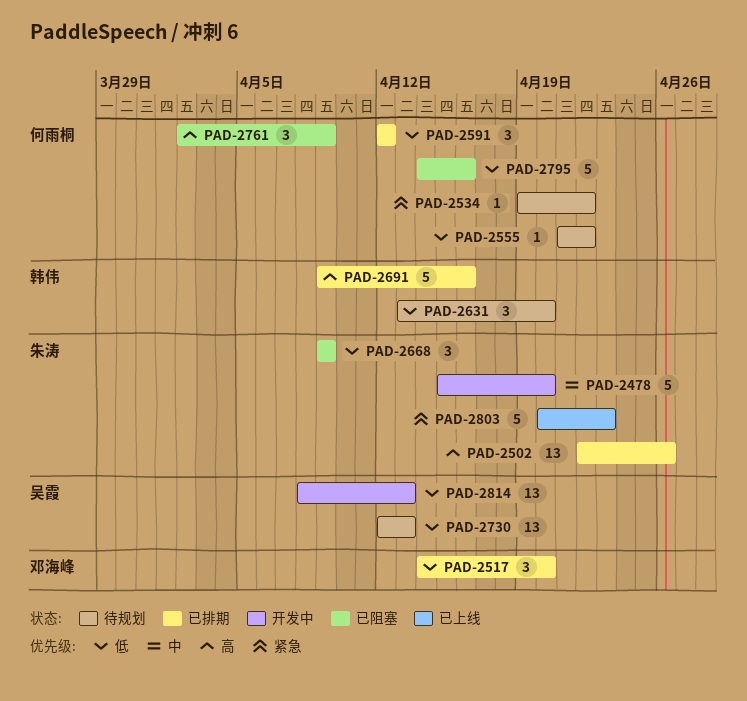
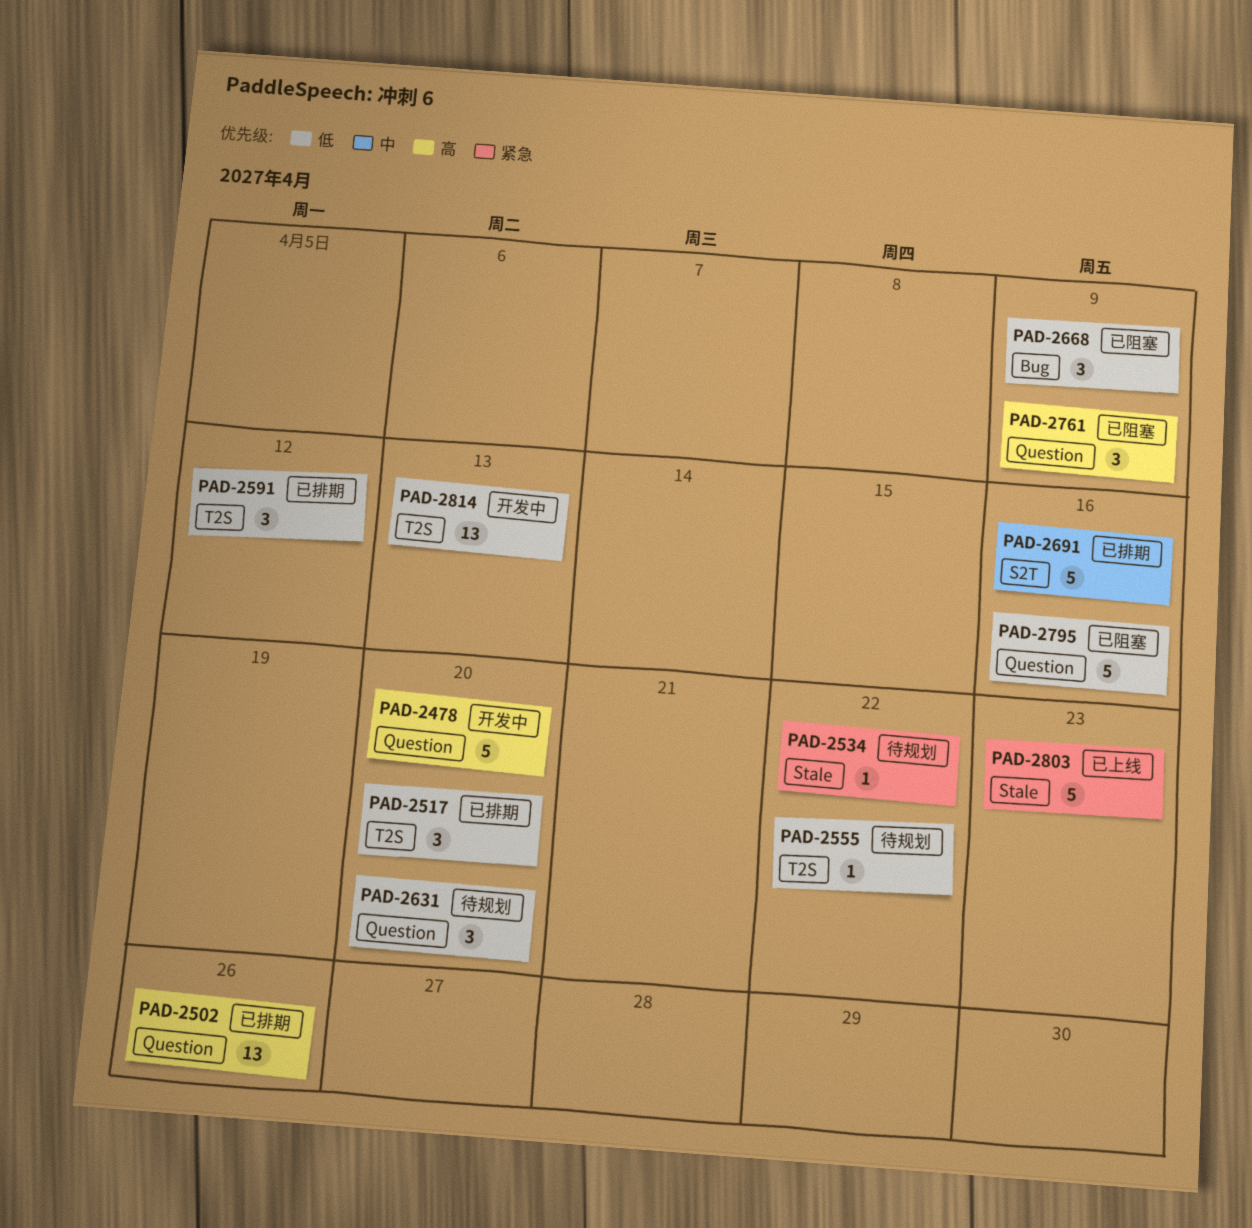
PAD-2478, priority: 中 -> 高
PAD-2691, priority: 高 -> 中
PAD-2730: present -> none

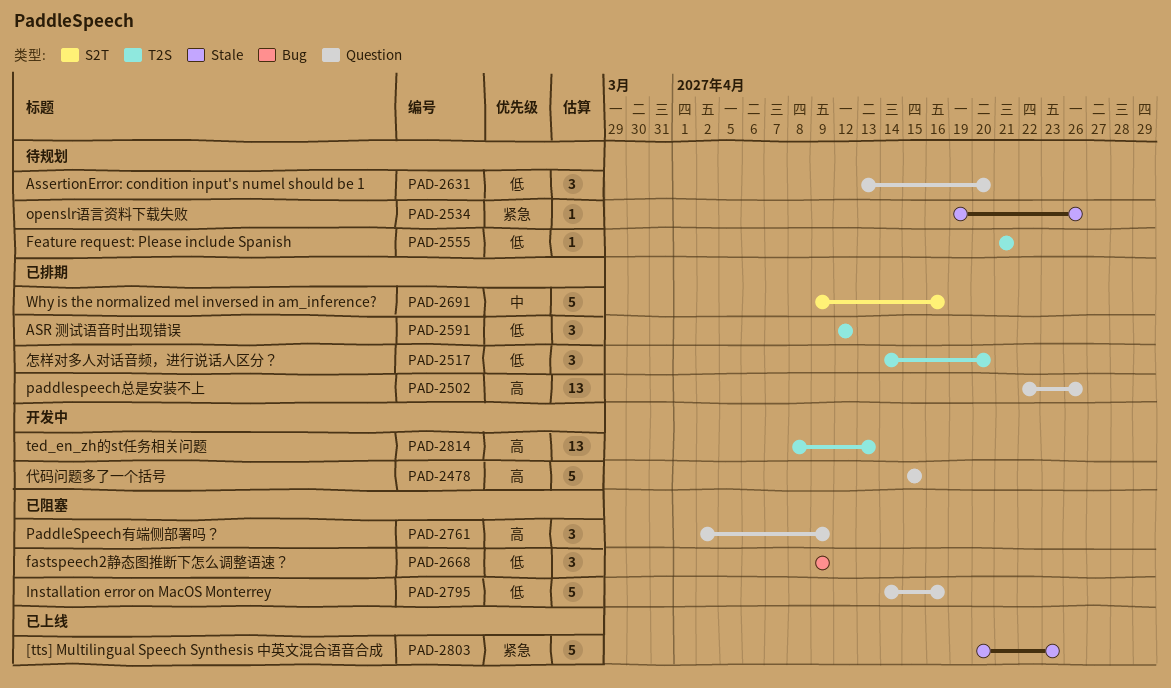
PAD-2478, due: Apr 20 -> Apr 15
PAD-2534, due: Apr 22 -> Apr 26
PAD-2555, due: Apr 22 -> Apr 21
PAD-2814, priority: 低 -> 高

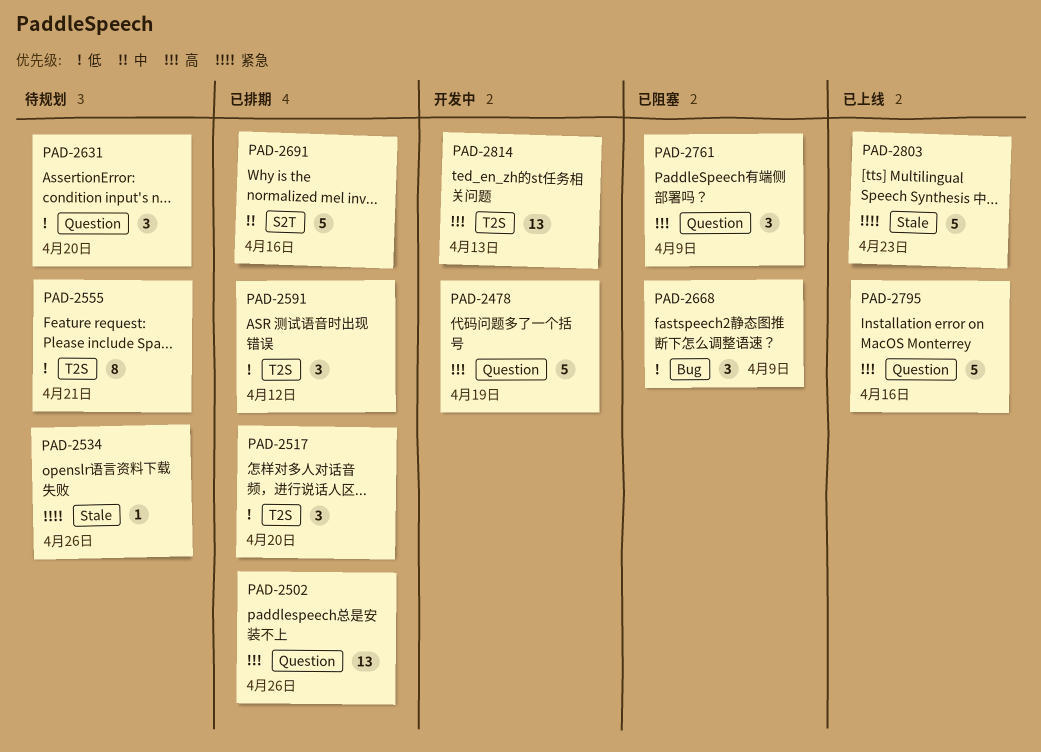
PAD-2478, due: Apr 15 -> Apr 19
PAD-2555, estimate: 1 -> 8
PAD-2795, status: 已阻塞 -> 已上线
PAD-2795, priority: 低 -> 高

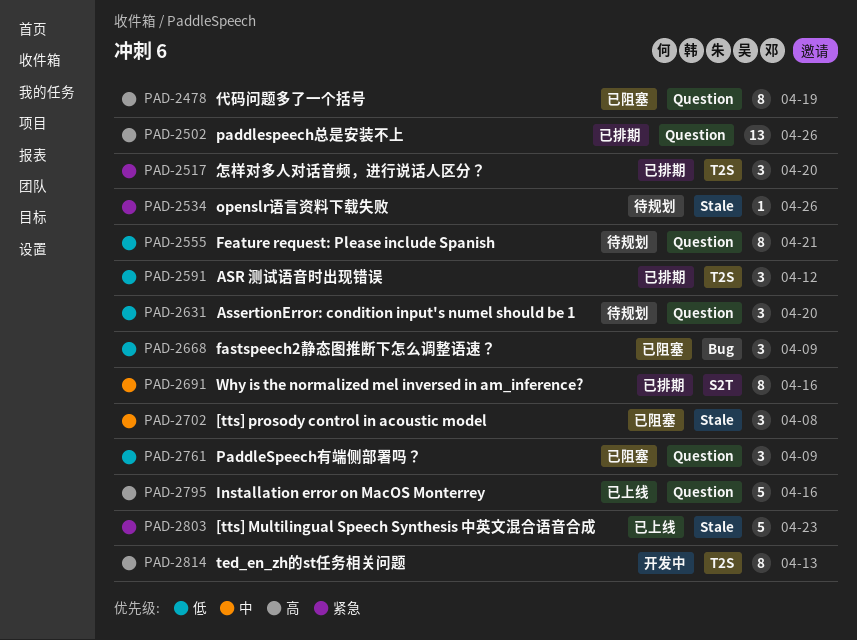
PAD-2478, status: 开发中 -> 已阻塞
PAD-2478, estimate: 5 -> 8
PAD-2517, priority: 低 -> 紧急
PAD-2555, label: T2S -> Question
PAD-2691, estimate: 5 -> 8
PAD-2702: none -> present
PAD-2761, priority: 高 -> 低
PAD-2814, estimate: 13 -> 8

